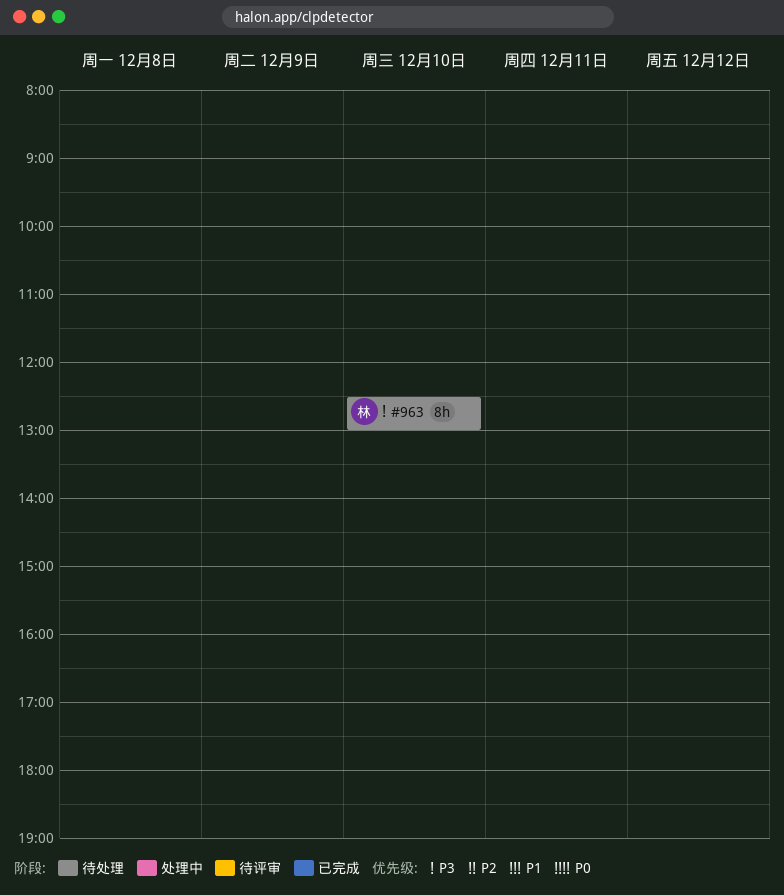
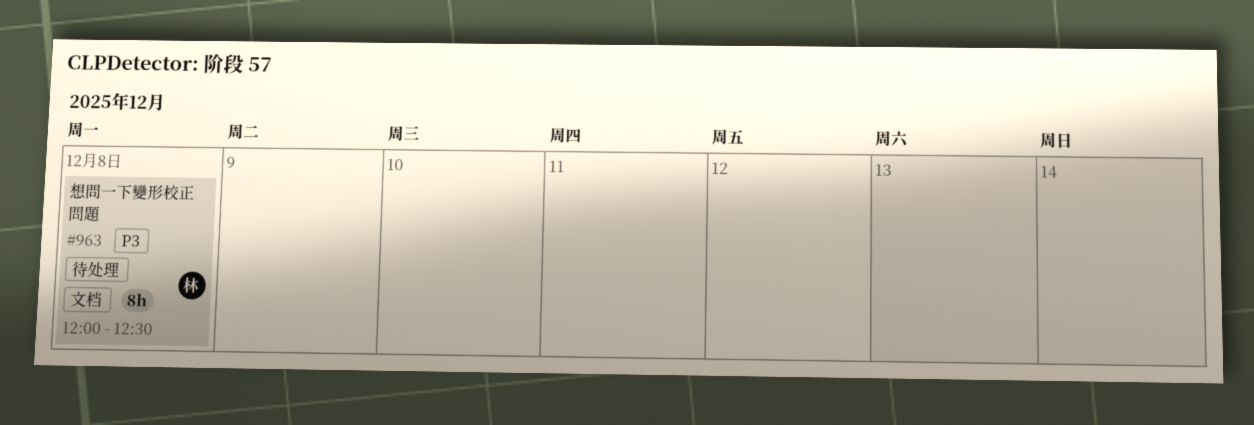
#963, day: Dec 10 -> Dec 8
#963, begins: 12:30 -> 12:00
#963, ends: 13:00 -> 12:30

